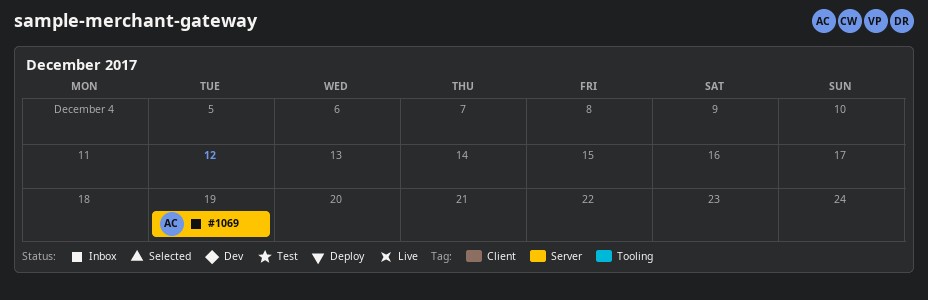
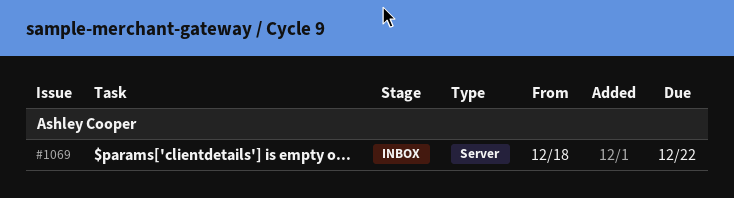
#1069, start: Dec 19 -> Dec 18
#1069, due: Dec 19 -> Dec 22

